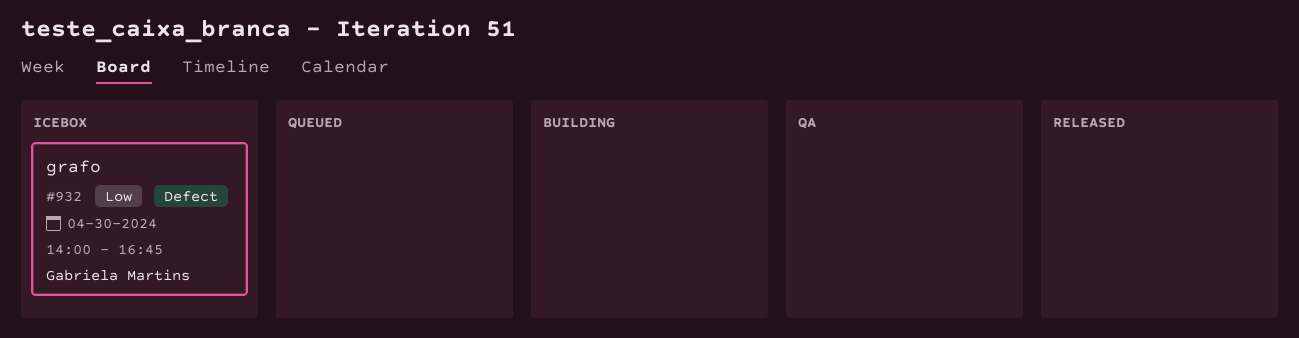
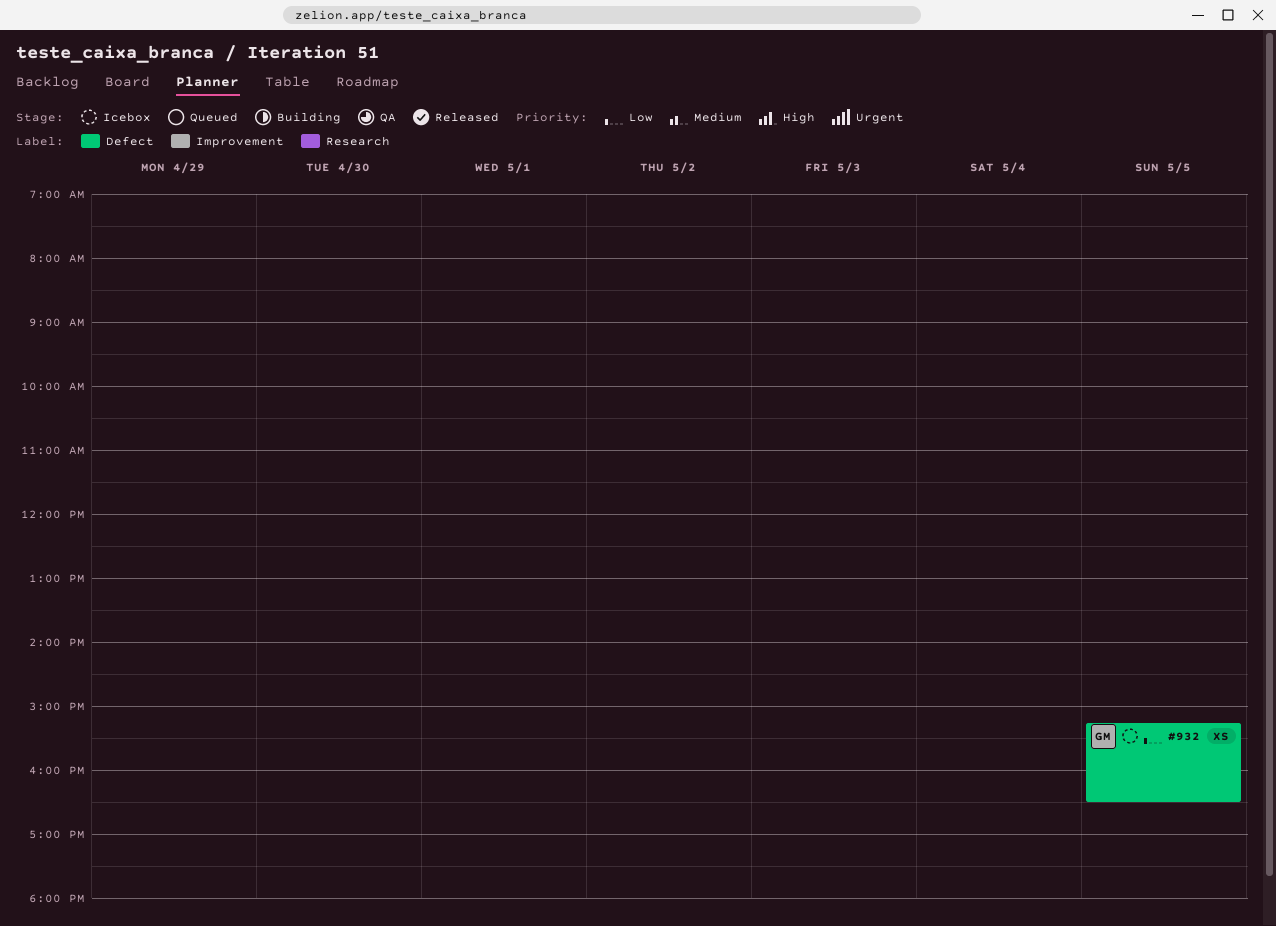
#932, day: Apr 30 -> May 5
#932, begins: 14:00 -> 15:15
#932, ends: 16:45 -> 16:30

